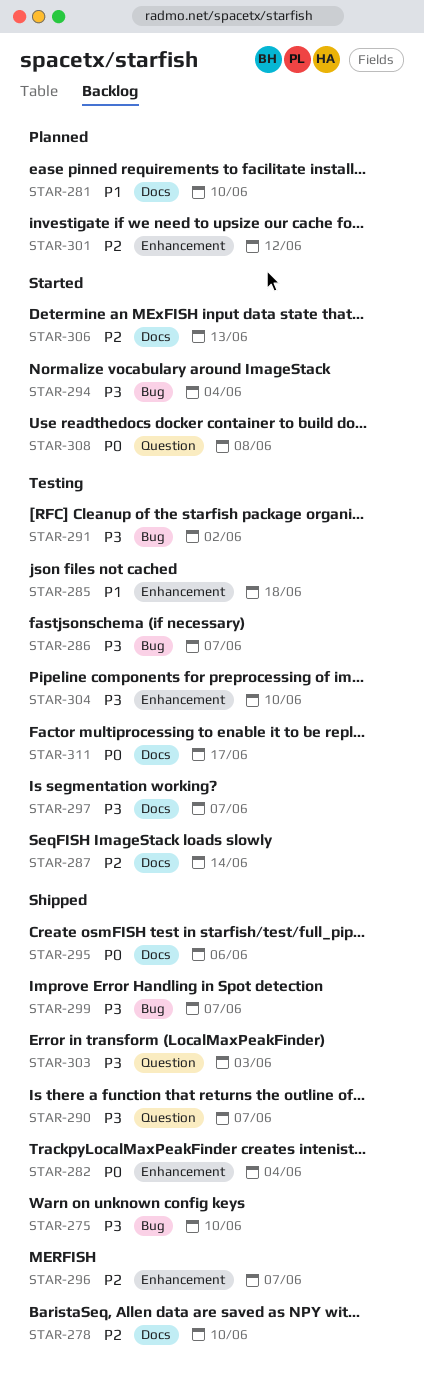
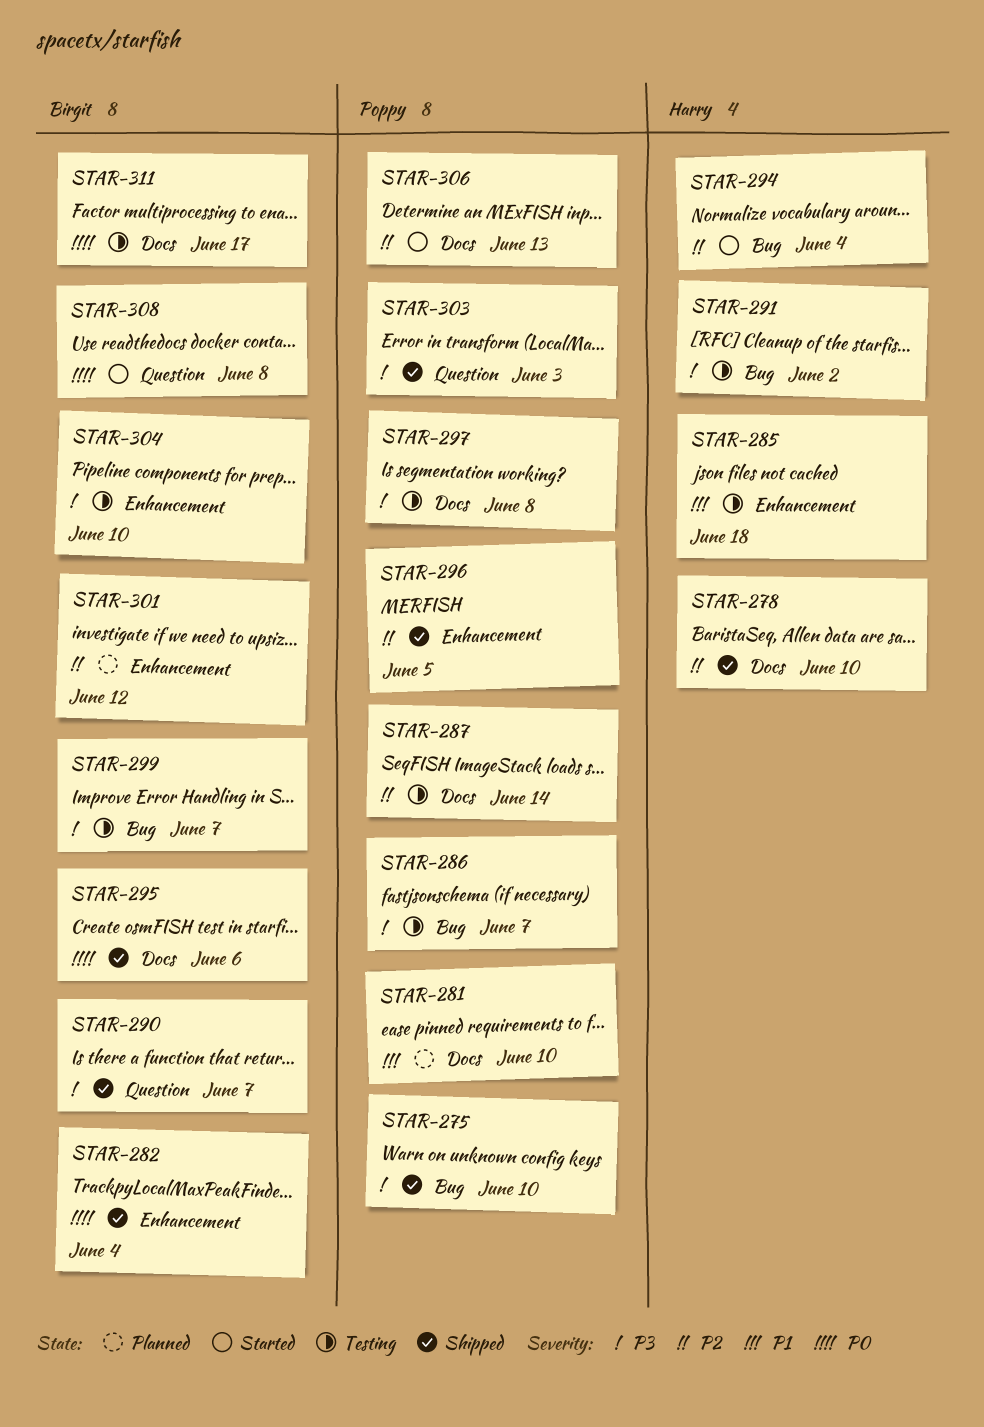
STAR-294, priority: P3 -> P2
STAR-296, due: Jun 7 -> Jun 5
STAR-297, due: Jun 7 -> Jun 8
STAR-299, status: Shipped -> Testing

